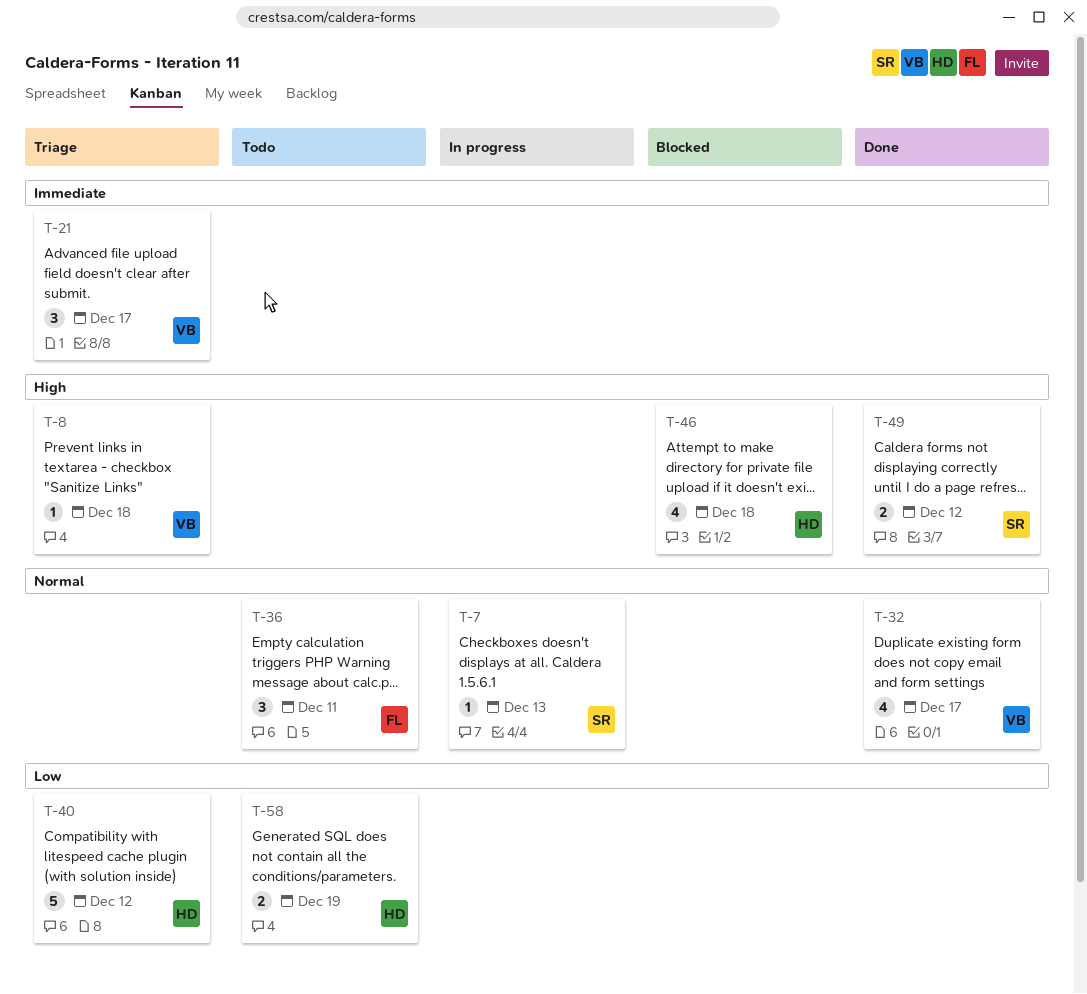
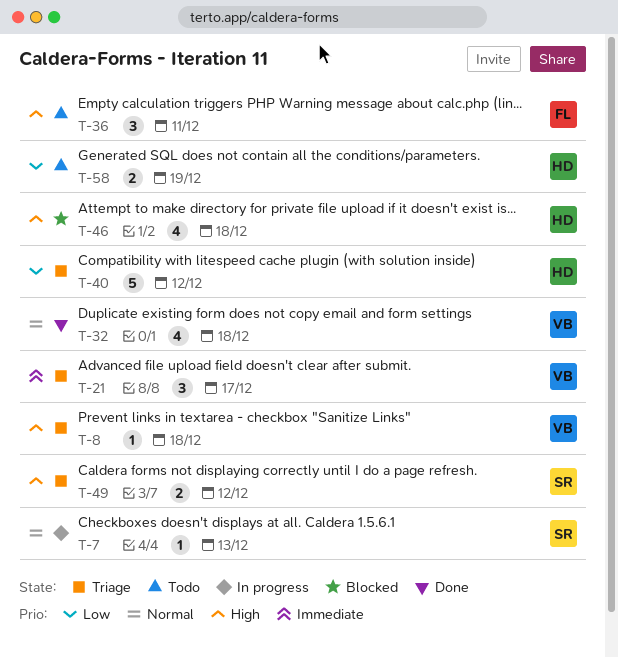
T-32, due: Dec 17 -> Dec 18
T-36, priority: Normal -> High
T-49, status: Done -> Triage

